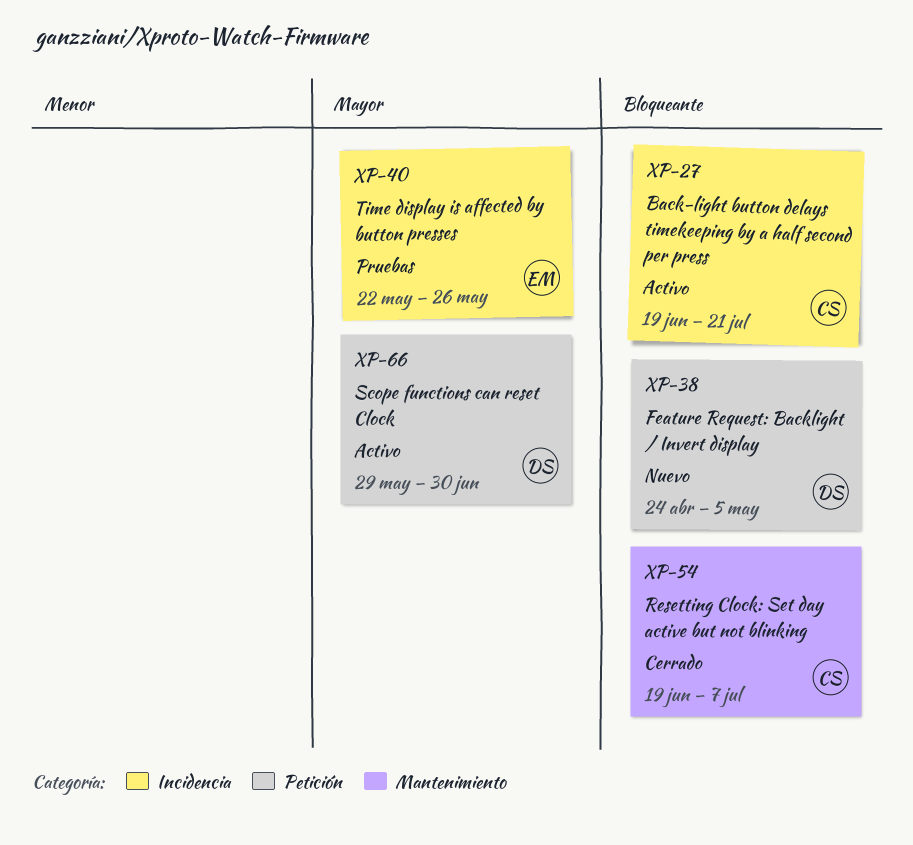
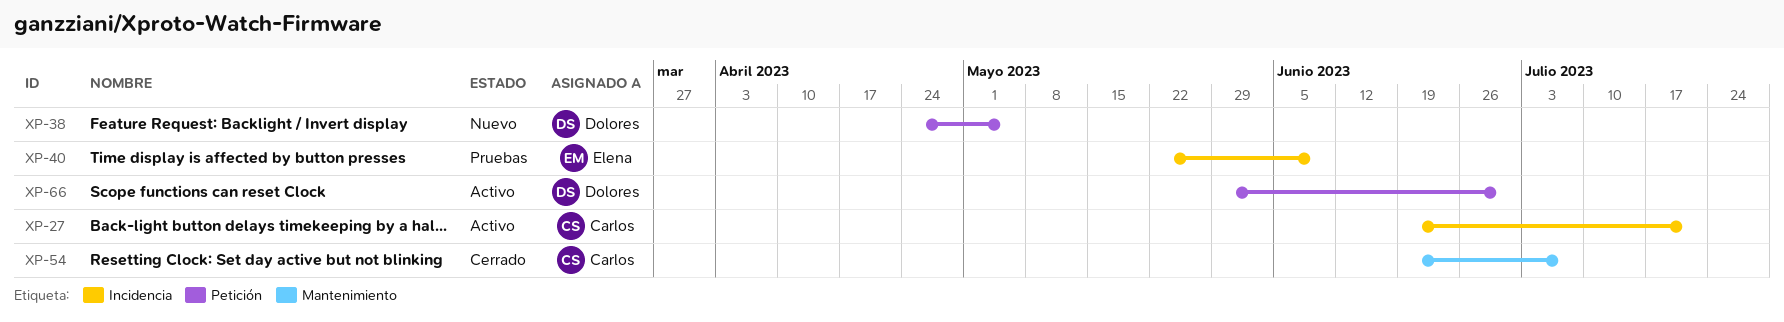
XP-40, due: May 26 -> Jun 9

